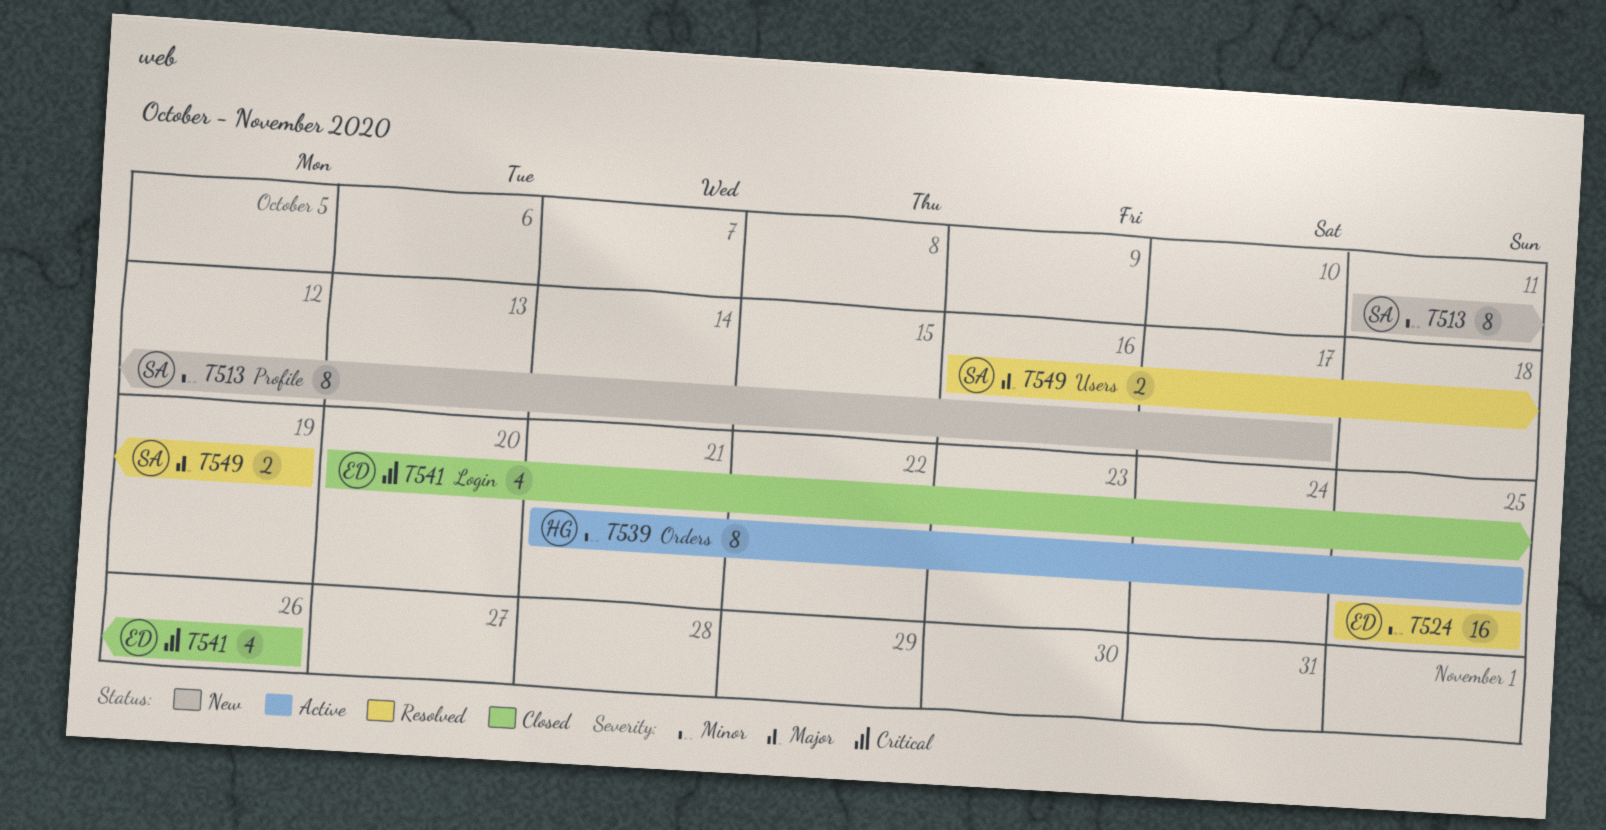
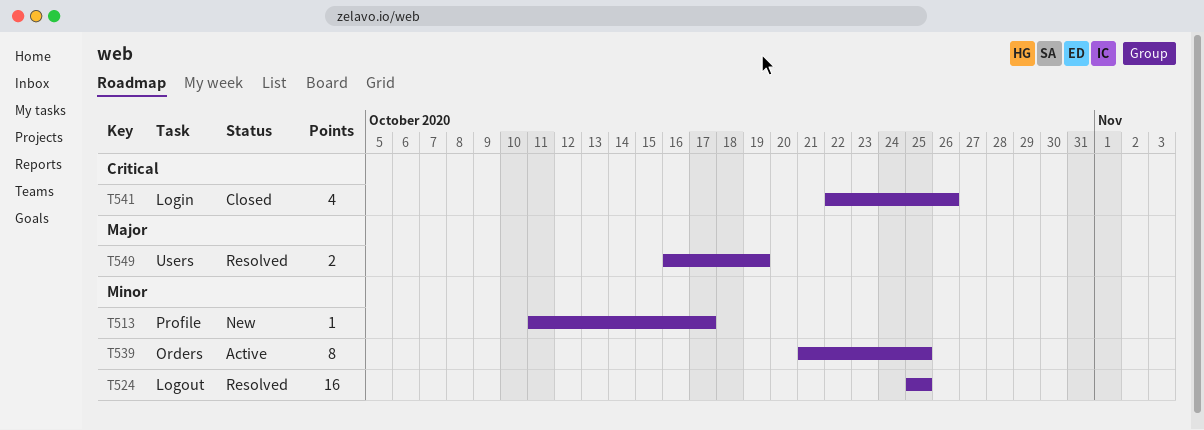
T513, estimate: 8 -> 1
T541, start: Oct 20 -> Oct 22

